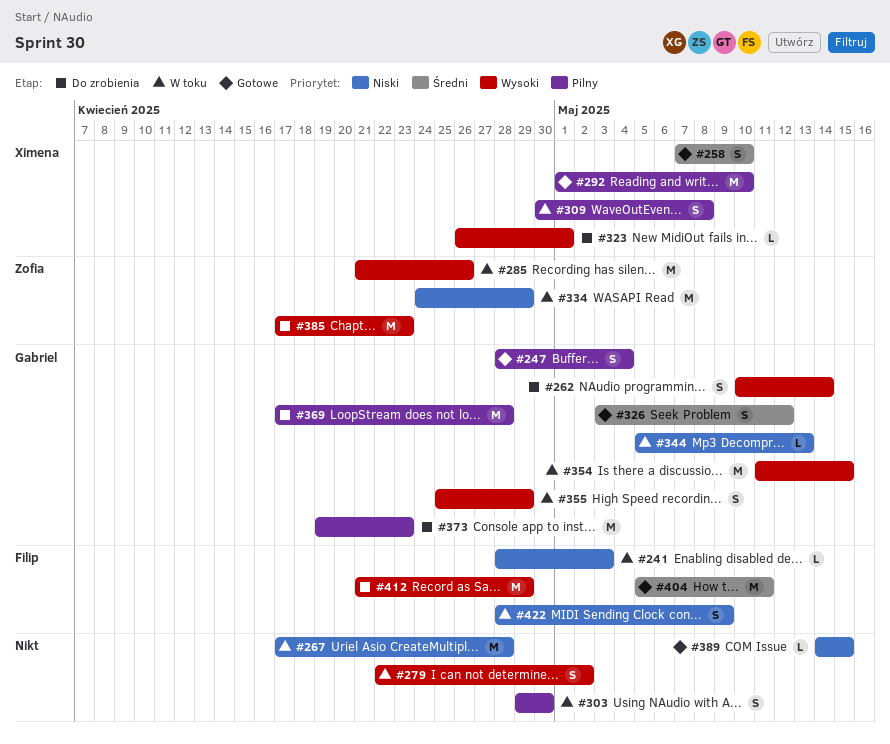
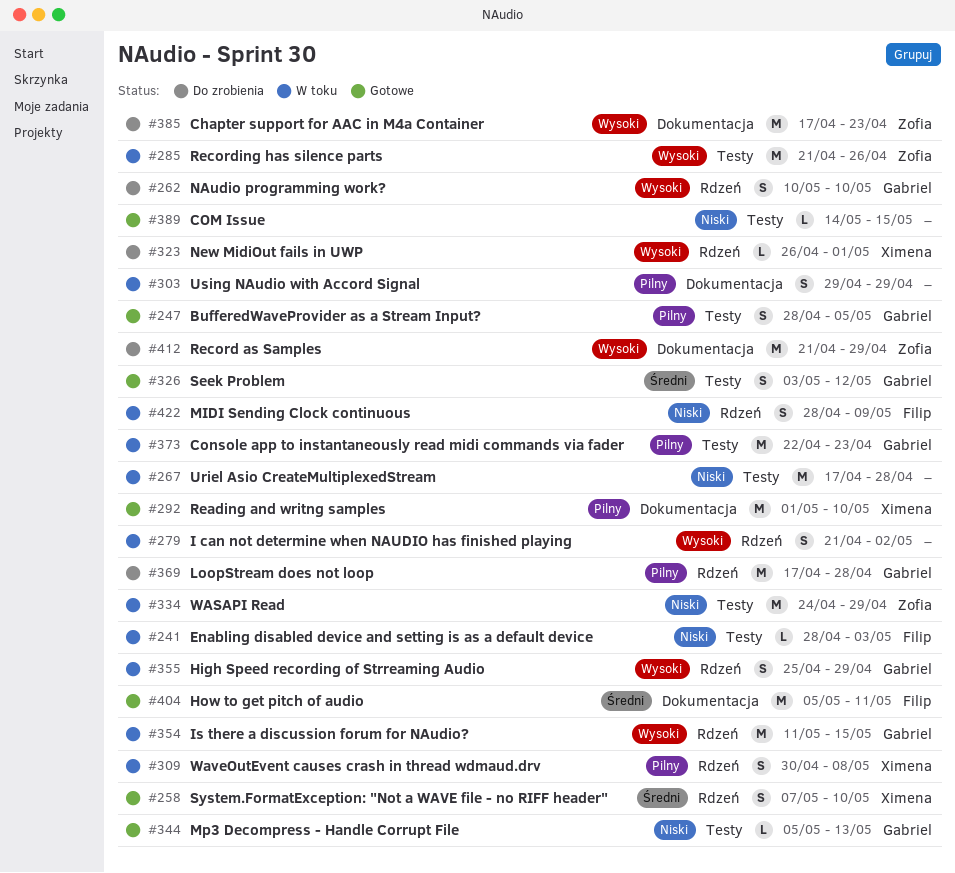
#247, due: May 4 -> May 5
#262, due: May 14 -> May 10
#279, start: Apr 22 -> Apr 21
#303, due: Apr 30 -> Apr 29
#344, status: W toku -> Gotowe
#373, status: Do zrobienia -> W toku
#373, start: Apr 19 -> Apr 22
#412, owner: Filip -> Zofia

